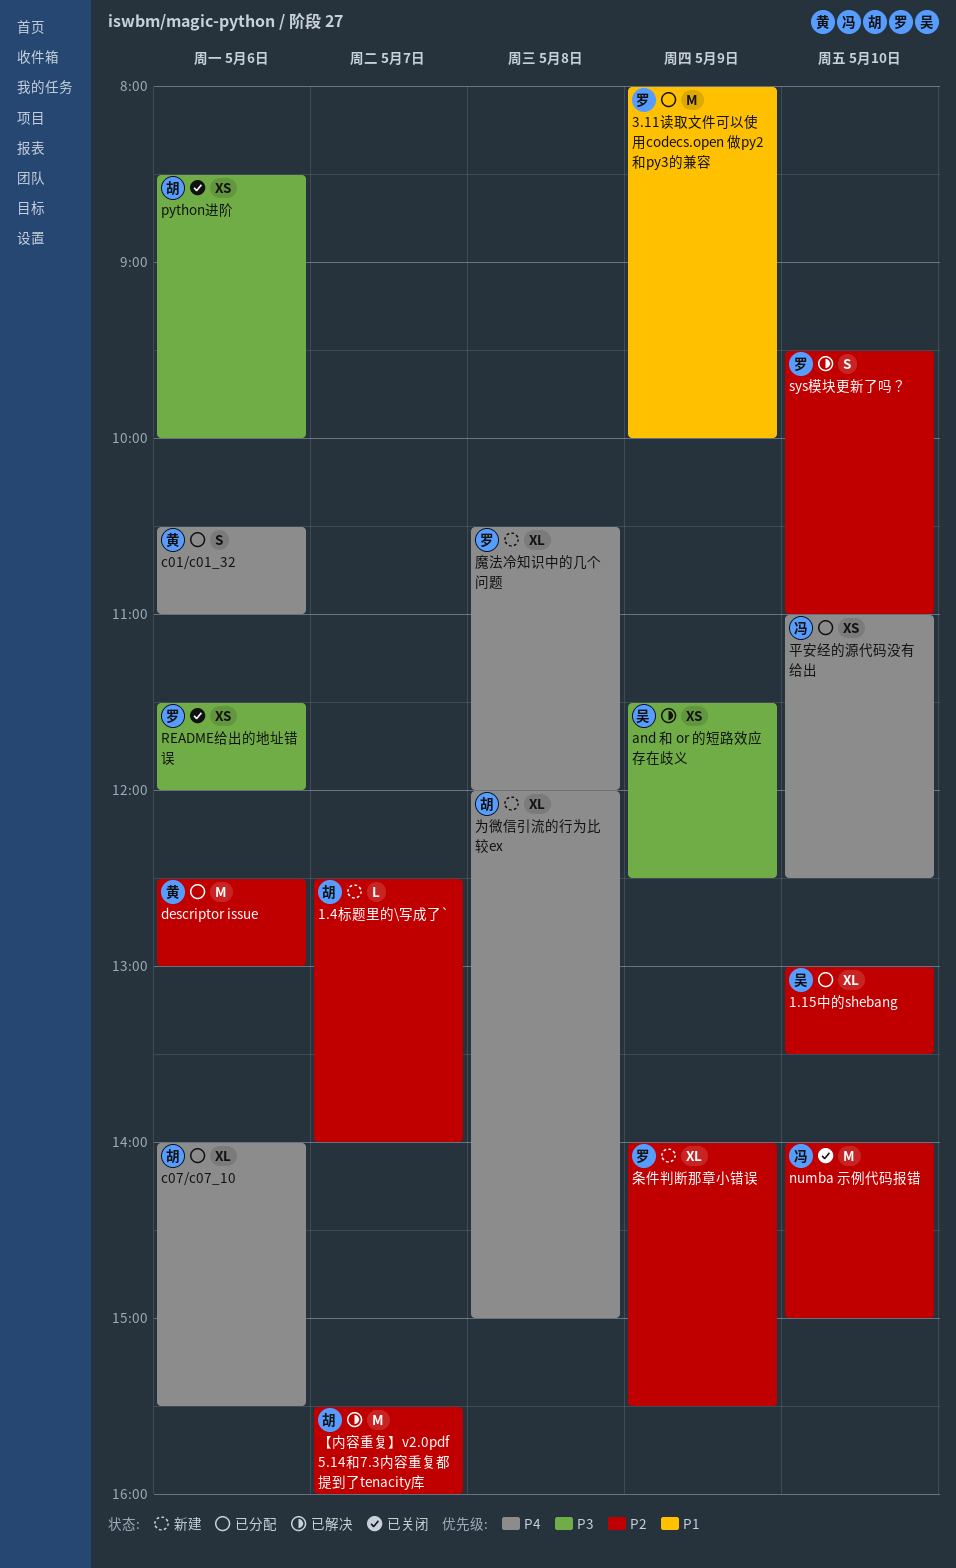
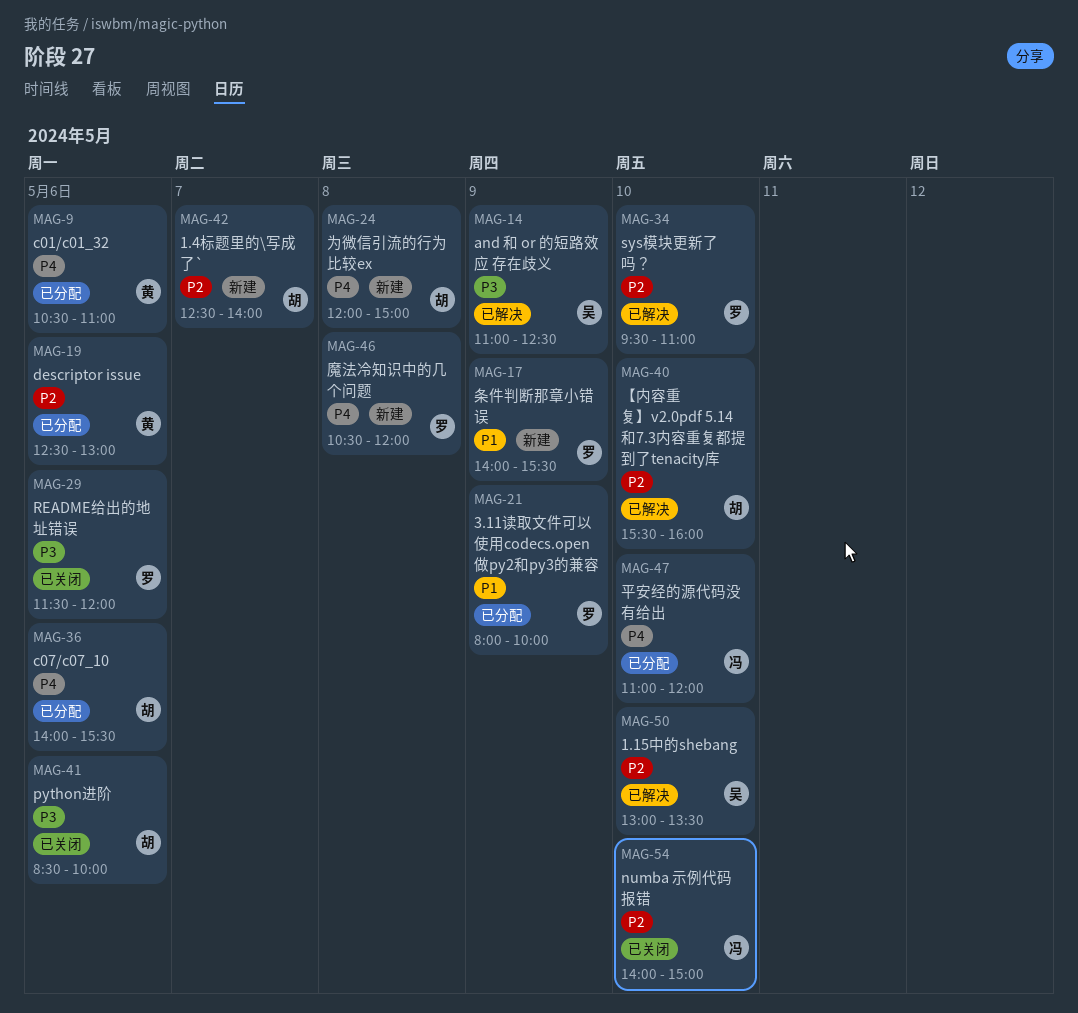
1.15中的shebang, status: 已分配 -> 已解决
and 和 or 的短路效应 存在歧义, begins: 11:30 -> 11:00
【内容重复】v2.0pdf 5.14和7.3内容重复都提到了tenacity库, day: May 7 -> May 10
平安经的源代码没有给出, ends: 12:30 -> 12:00
条件判断那章小错误, priority: P2 -> P1

